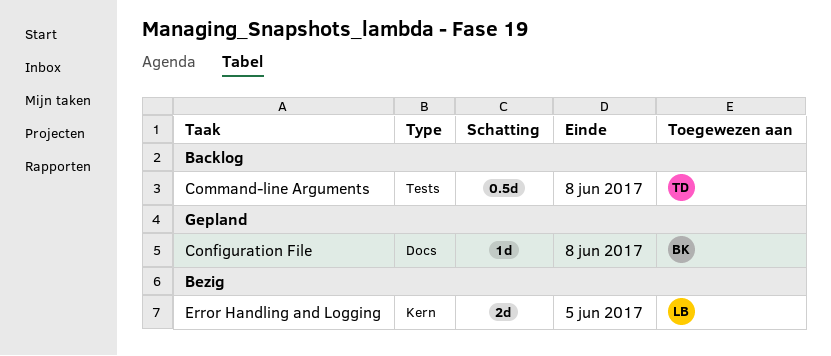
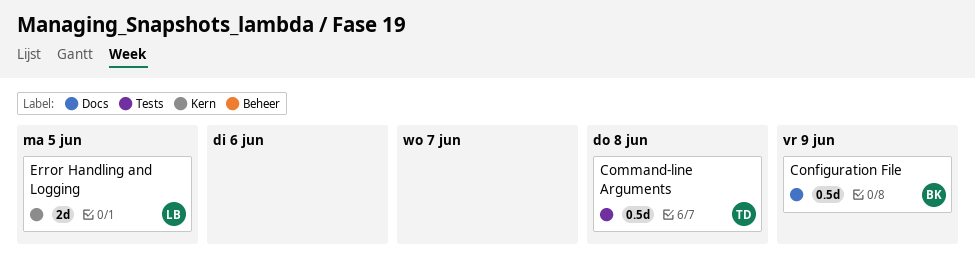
Configuration File, estimate: 1d -> 0.5d
Configuration File, due: Jun 8 -> Jun 9

